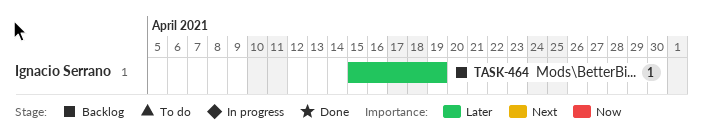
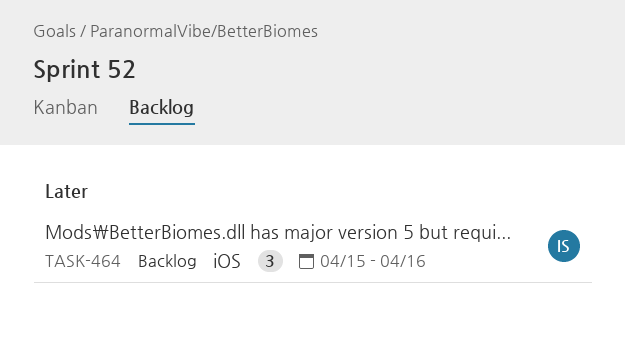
TASK-464, estimate: 1 -> 3
TASK-464, due: Apr 19 -> Apr 16

